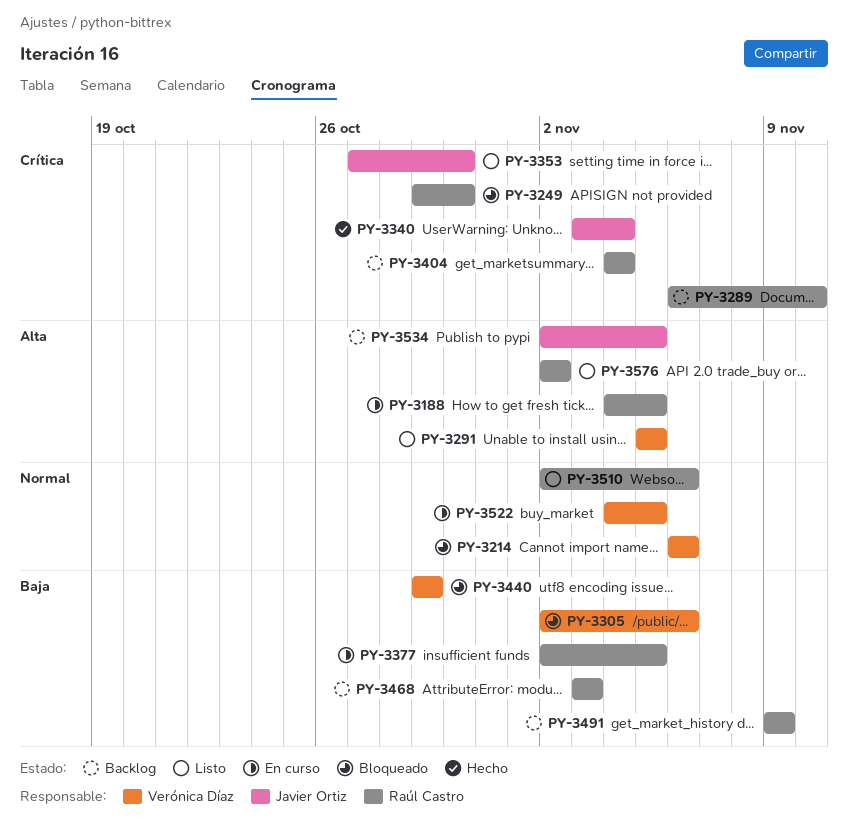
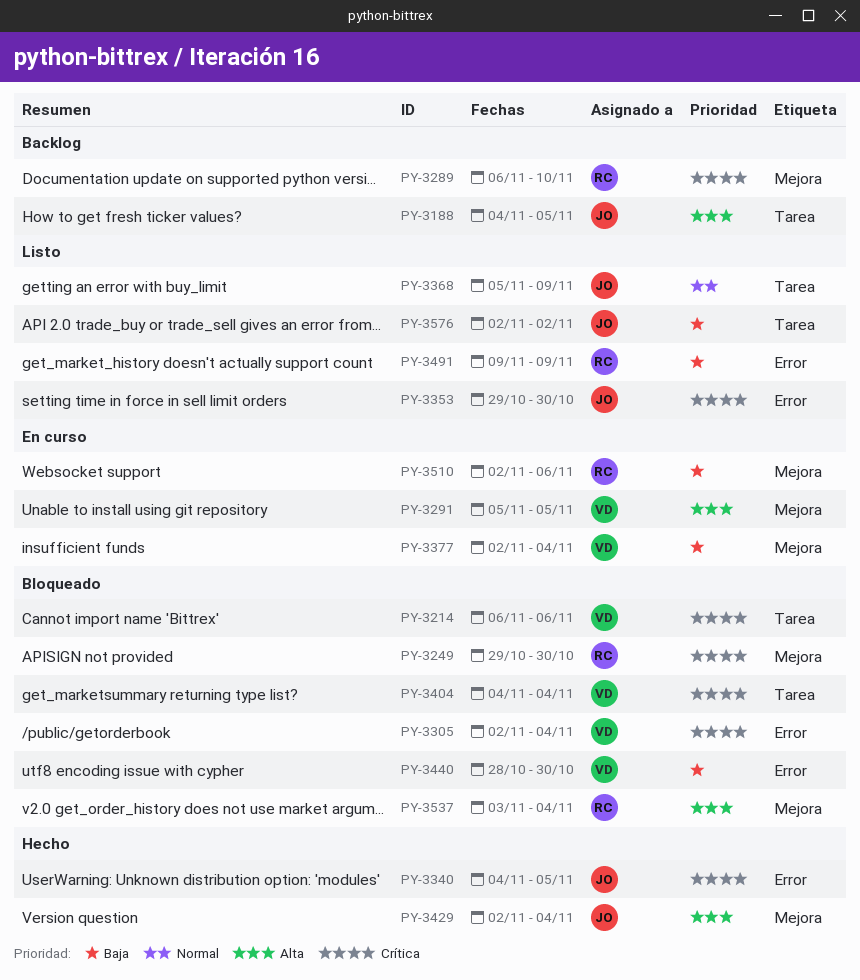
PY-3188, status: En curso -> Backlog
PY-3188, owner: Raúl Castro -> Javier Ortiz
PY-3214, priority: Normal -> Crítica
PY-3291, status: Listo -> En curso
PY-3305, priority: Baja -> Crítica
PY-3305, due: Nov 6 -> Nov 4
PY-3340, start: Nov 3 -> Nov 4
PY-3340, due: Nov 4 -> Nov 5
PY-3353, start: Oct 27 -> Oct 29
PY-3368: none -> present
PY-3377, owner: Raúl Castro -> Verónica Díaz
PY-3377, due: Nov 5 -> Nov 4
PY-3404, status: Backlog -> Bloqueado
PY-3404, owner: Raúl Castro -> Verónica Díaz
PY-3429: none -> present
PY-3440, start: Oct 29 -> Oct 28
PY-3440, due: Oct 29 -> Oct 30
PY-3468: present -> none
PY-3491, status: Backlog -> Listo
PY-3510, status: Listo -> En curso
PY-3510, priority: Normal -> Baja
PY-3522: present -> none
PY-3534: present -> none
PY-3537: none -> present
PY-3576, owner: Raúl Castro -> Javier Ortiz
PY-3576, priority: Alta -> Baja

